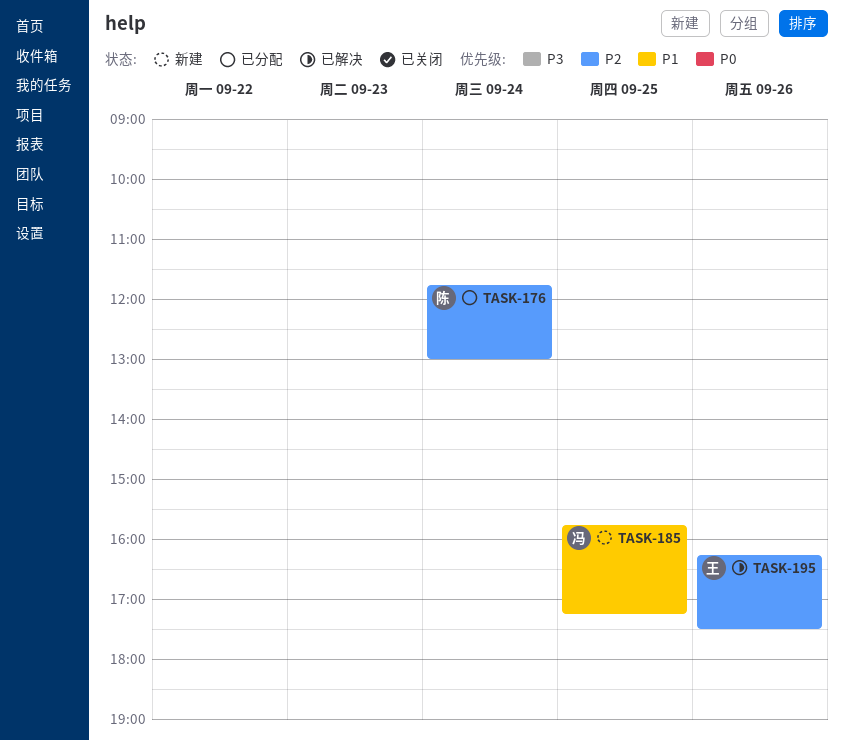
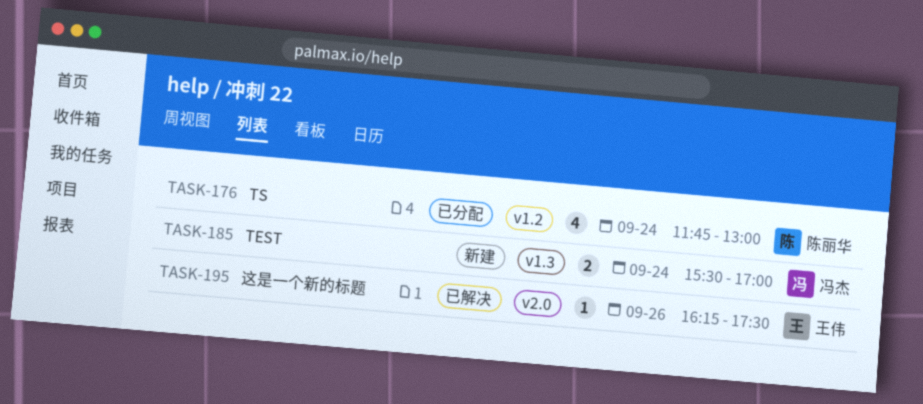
TASK-185, day: Sep 25 -> Sep 24
TASK-185, begins: 15:45 -> 15:30
TASK-185, ends: 17:15 -> 17:00

